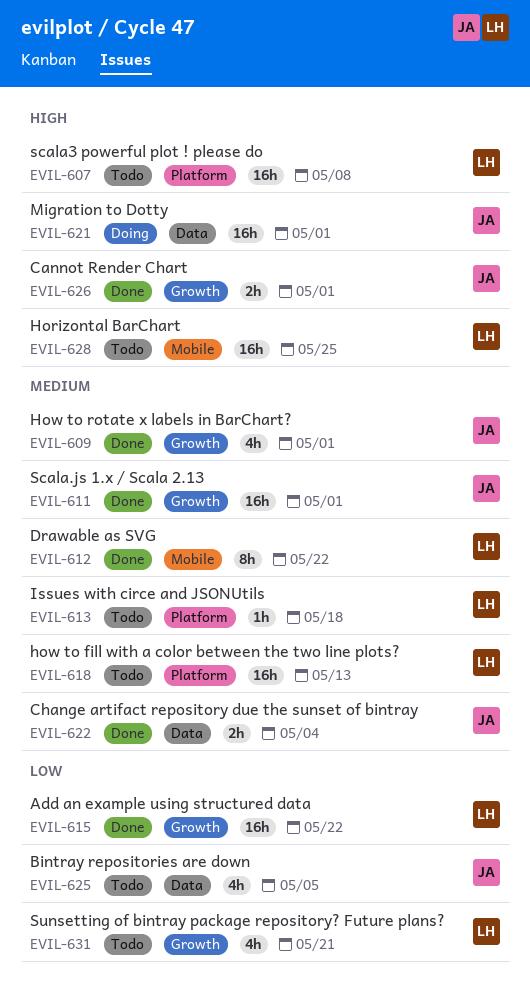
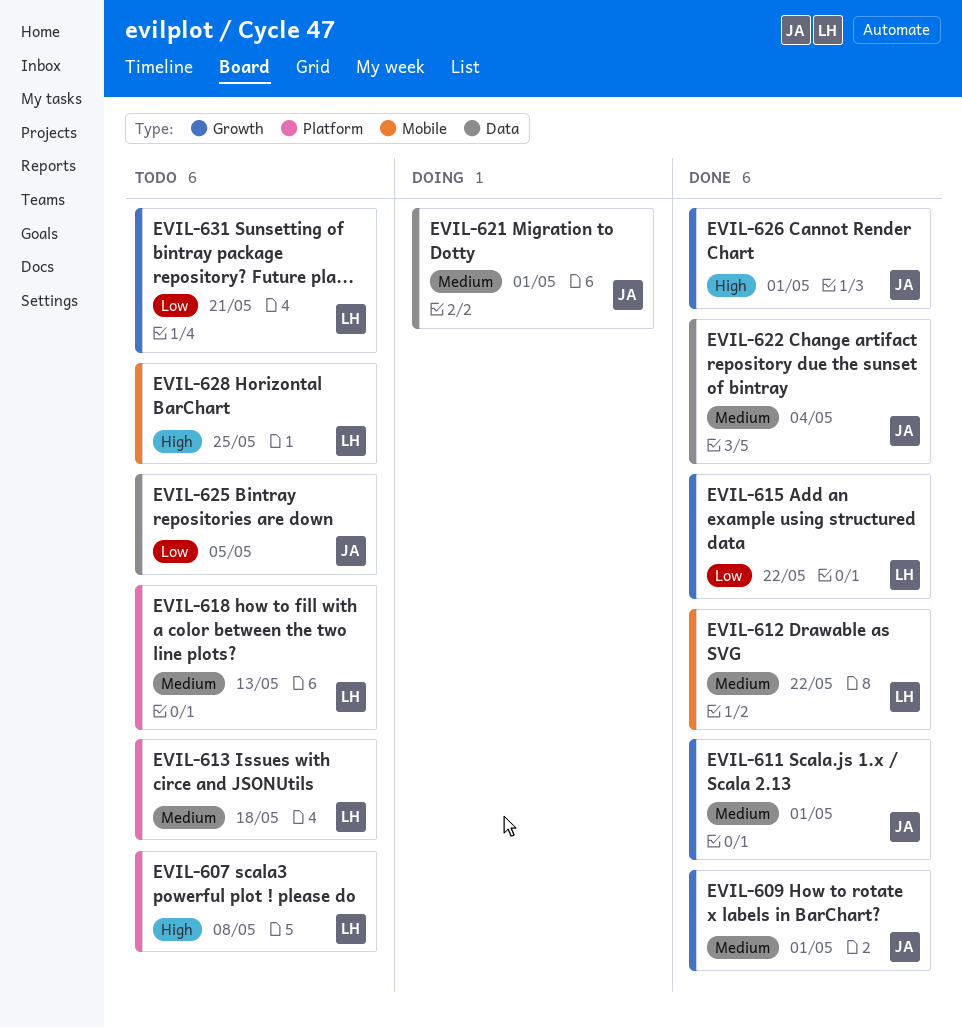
EVIL-621, priority: High -> Medium

